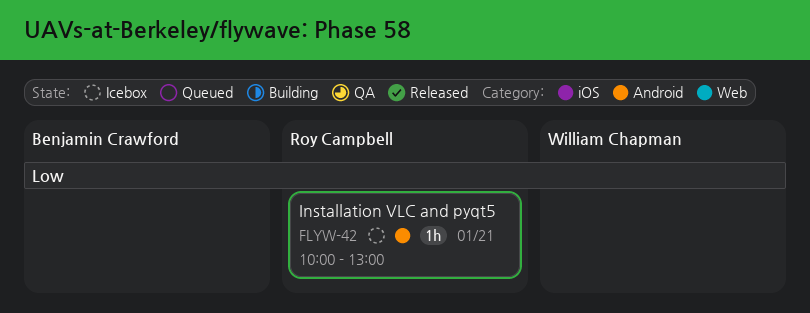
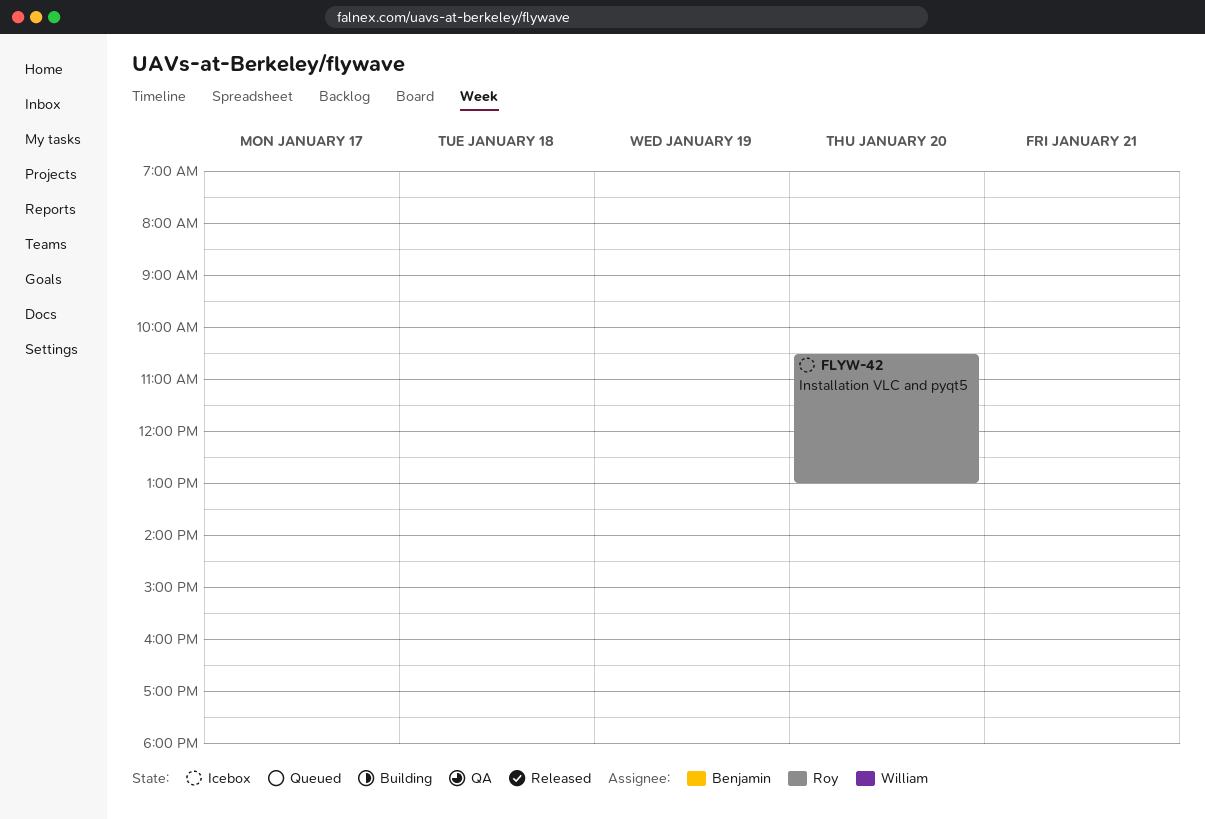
FLYW-42, day: Jan 21 -> Jan 20
FLYW-42, begins: 10:00 -> 10:30

